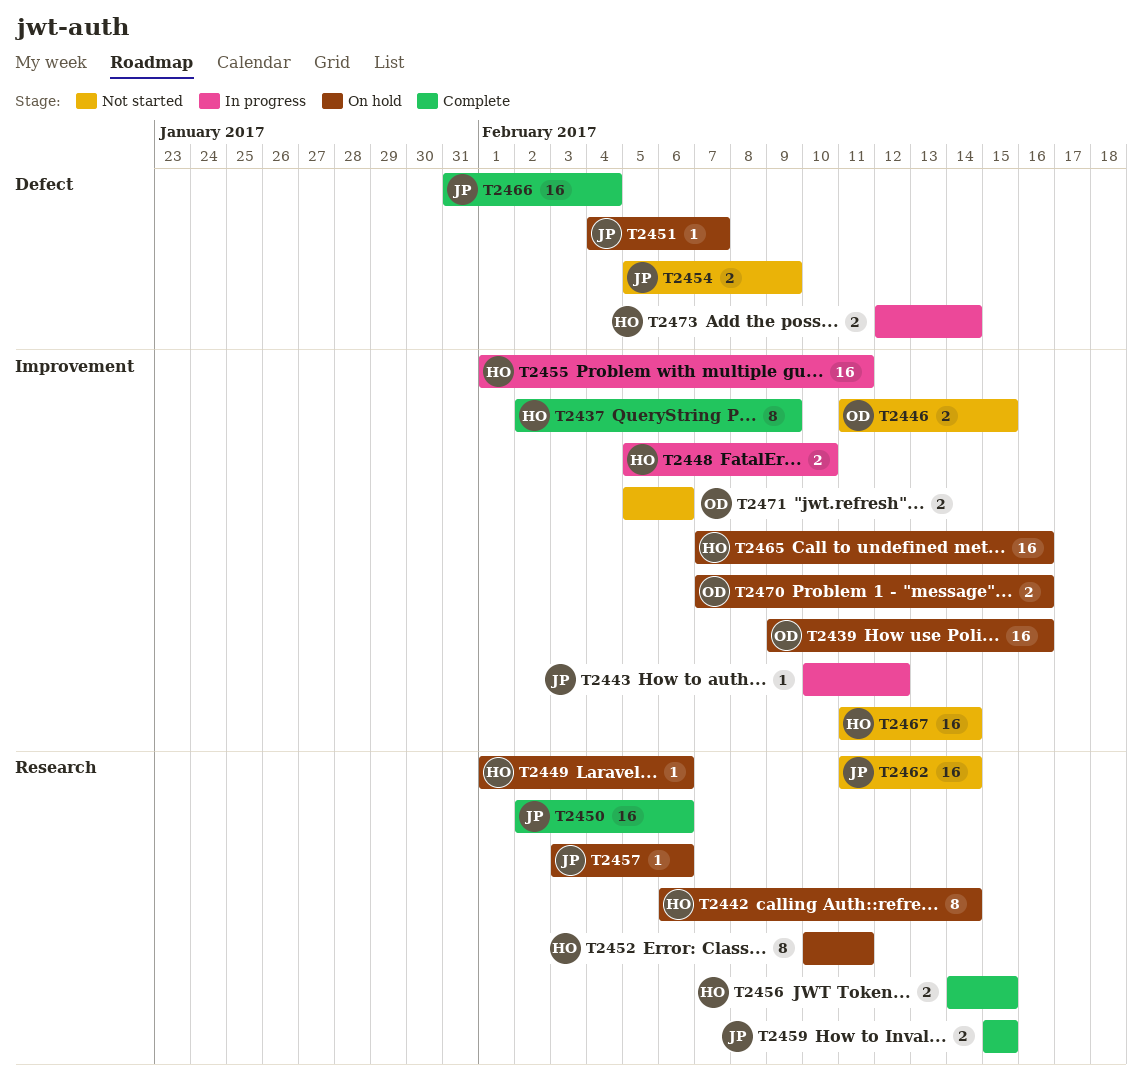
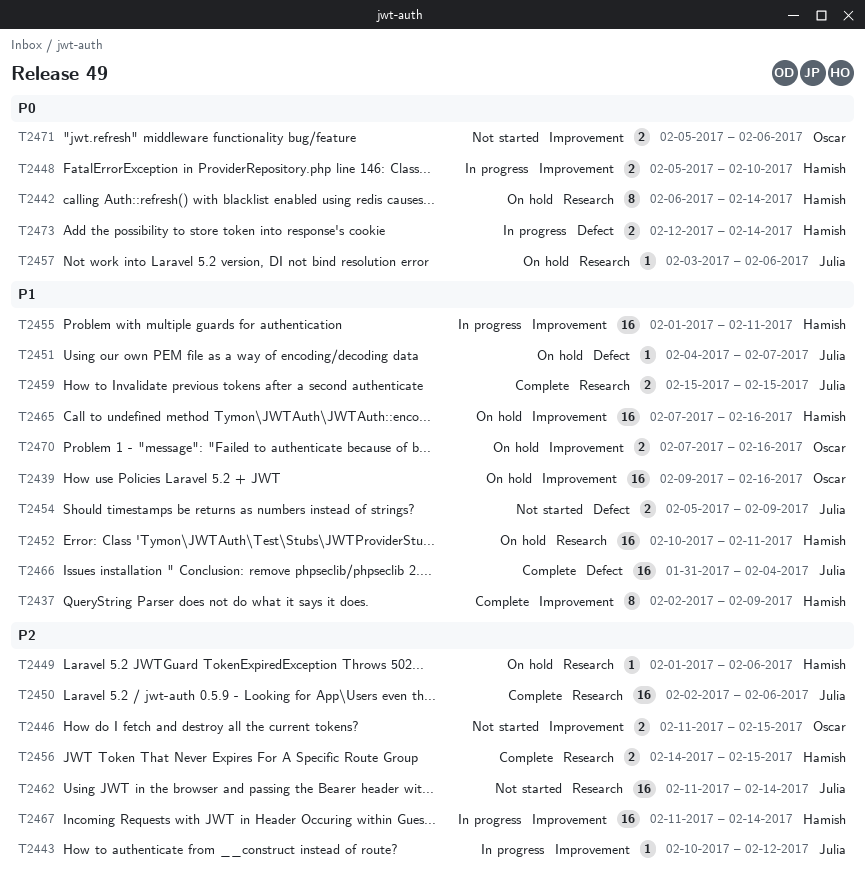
T2452, estimate: 8 -> 16
T2467, status: Not started -> In progress

